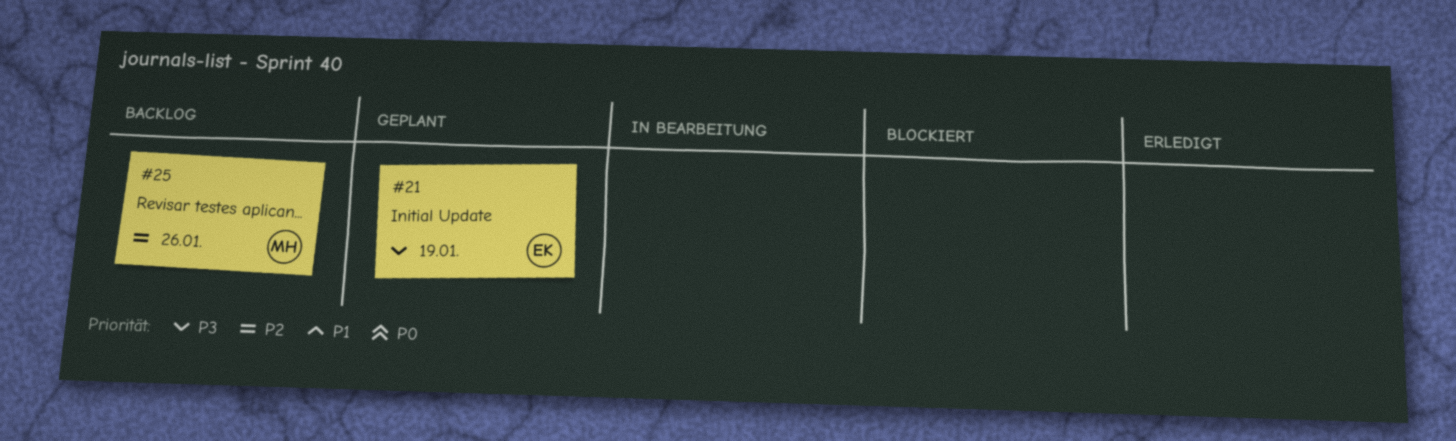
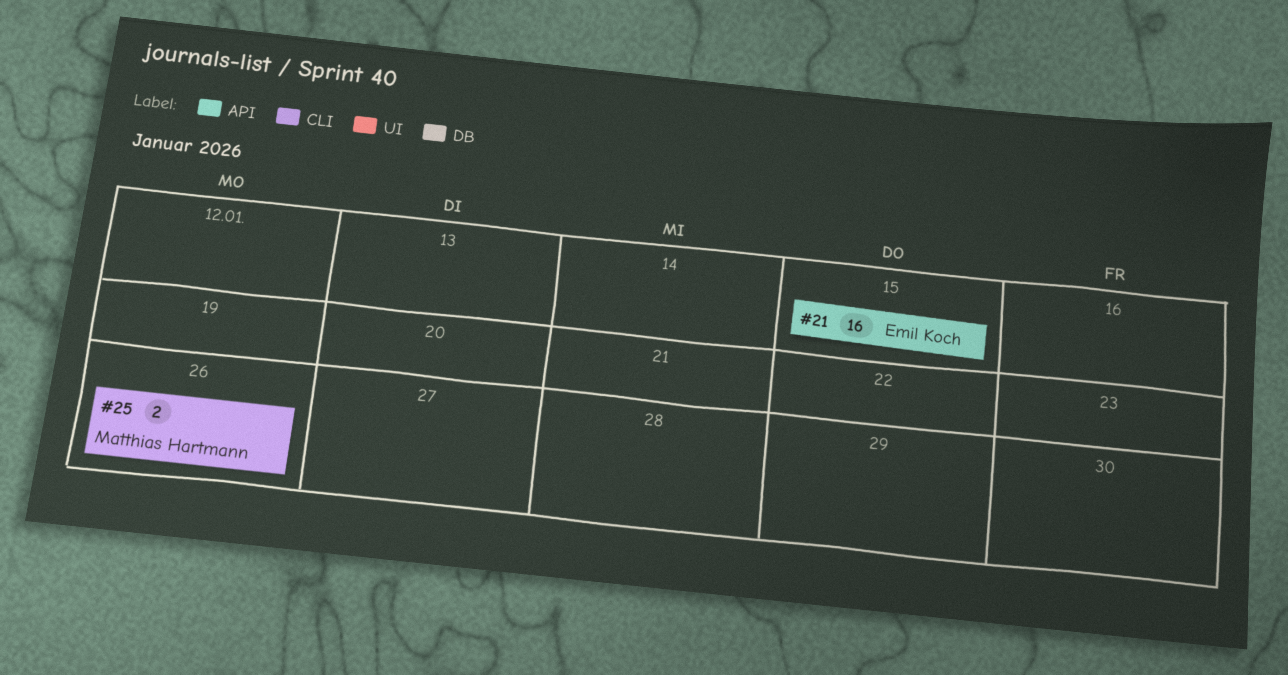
#21, due: Jan 19 -> Jan 15

